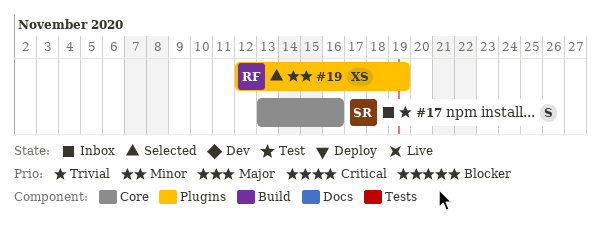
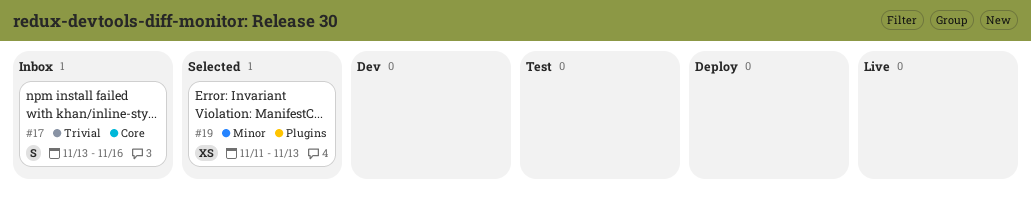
#19, start: Nov 12 -> Nov 11
#19, due: Nov 19 -> Nov 13

